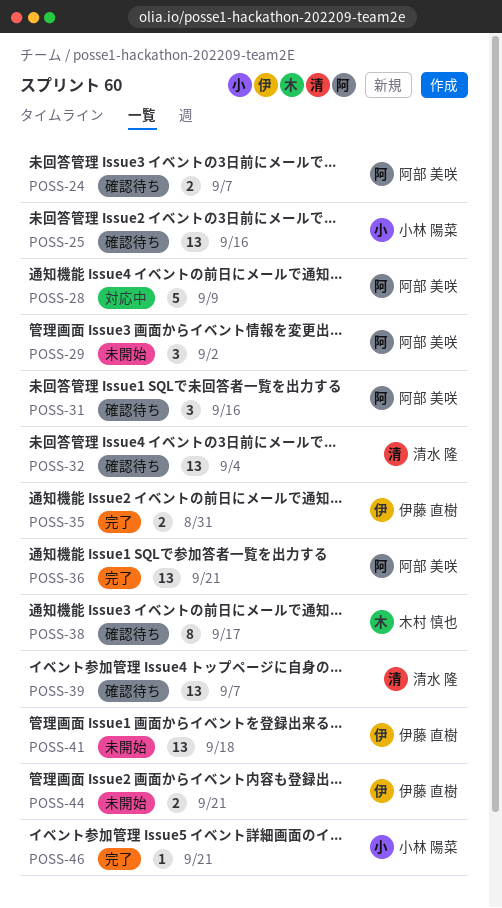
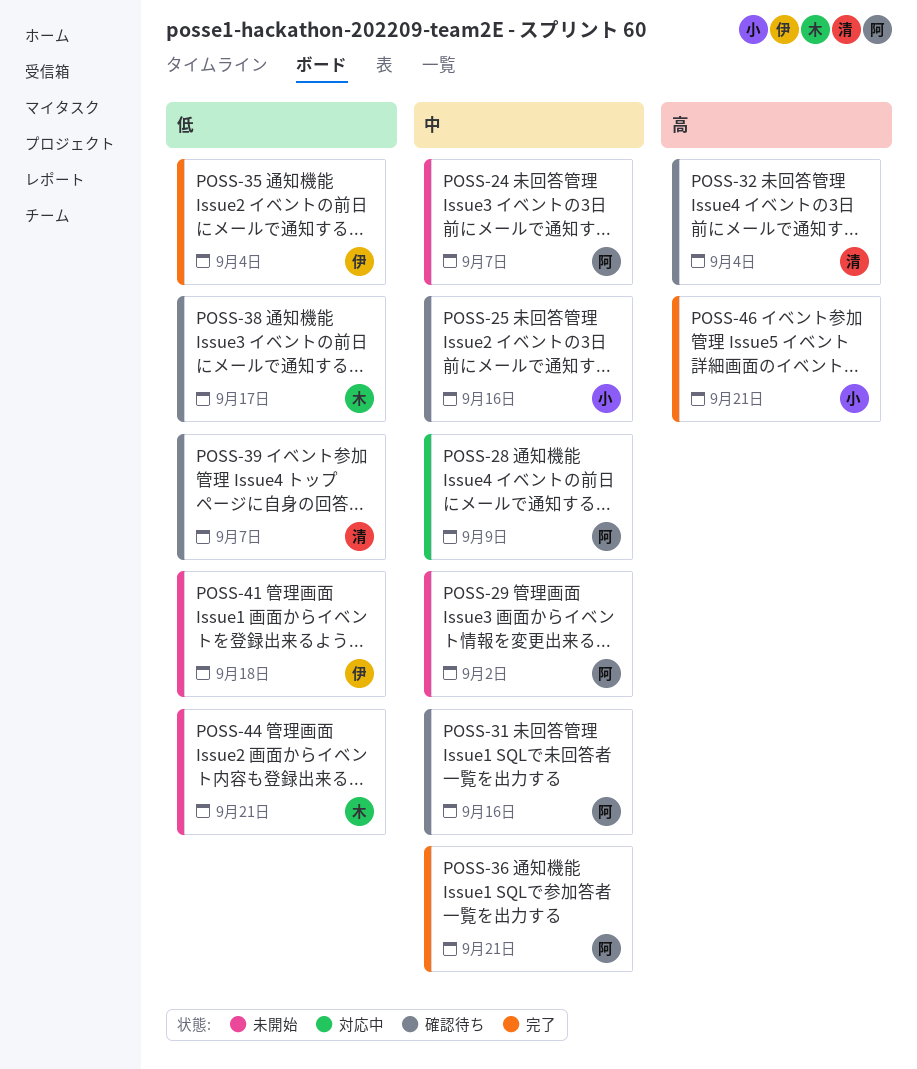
POSS-24, status: 確認待ち -> 未開始
POSS-35, due: Aug 31 -> Sep 4
POSS-44, owner: 伊藤 直樹 -> 木村 慎也

